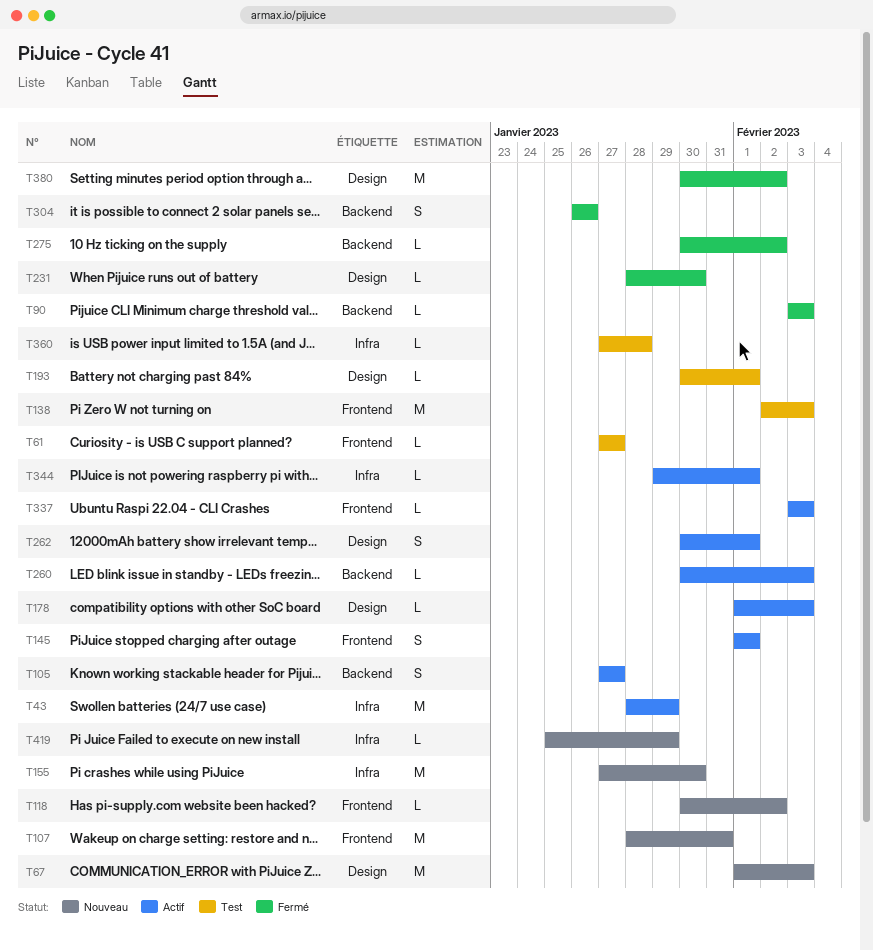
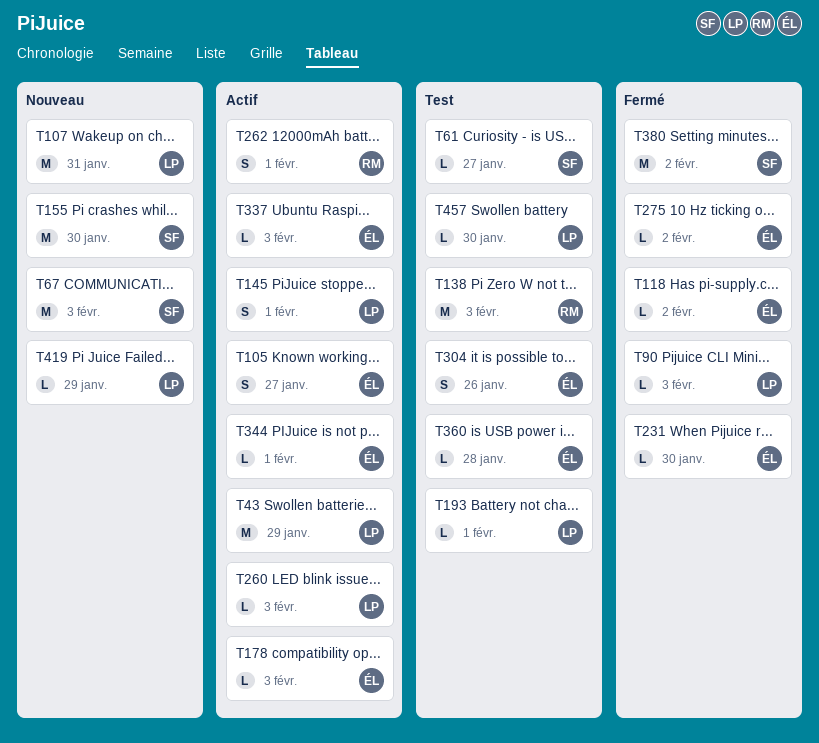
T118, status: Nouveau -> Fermé
T304, status: Fermé -> Test
T457: none -> present

